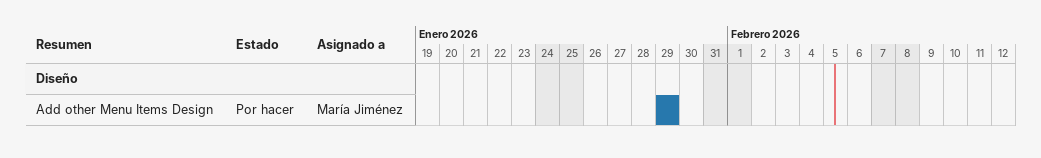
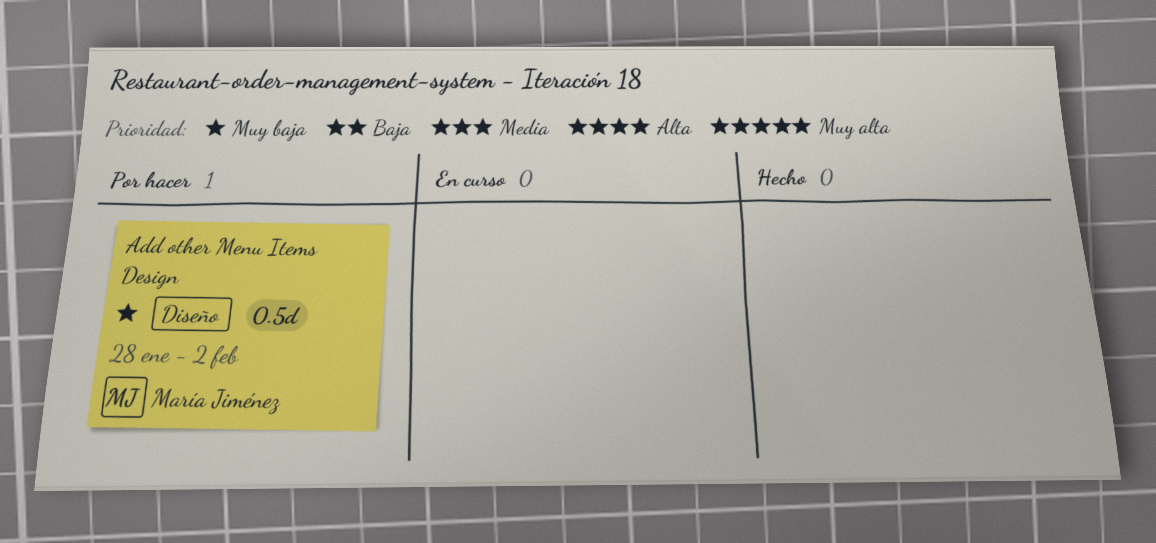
Add other Menu Items Design, start: Jan 29 -> Jan 28
Add other Menu Items Design, due: Jan 29 -> Feb 2

